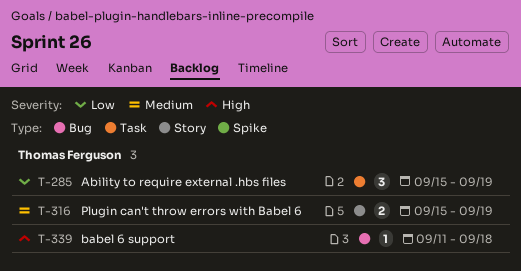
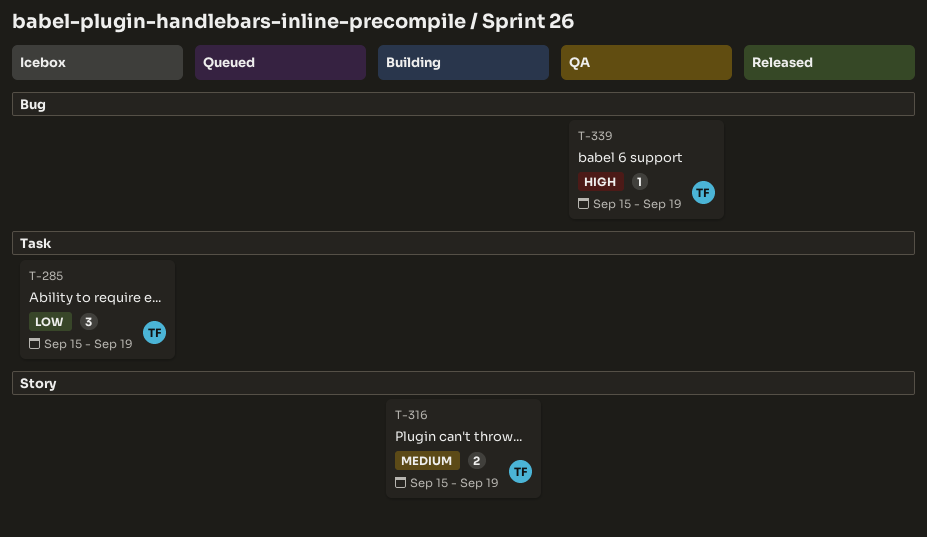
T-339, start: Sep 11 -> Sep 15
T-339, due: Sep 18 -> Sep 19

